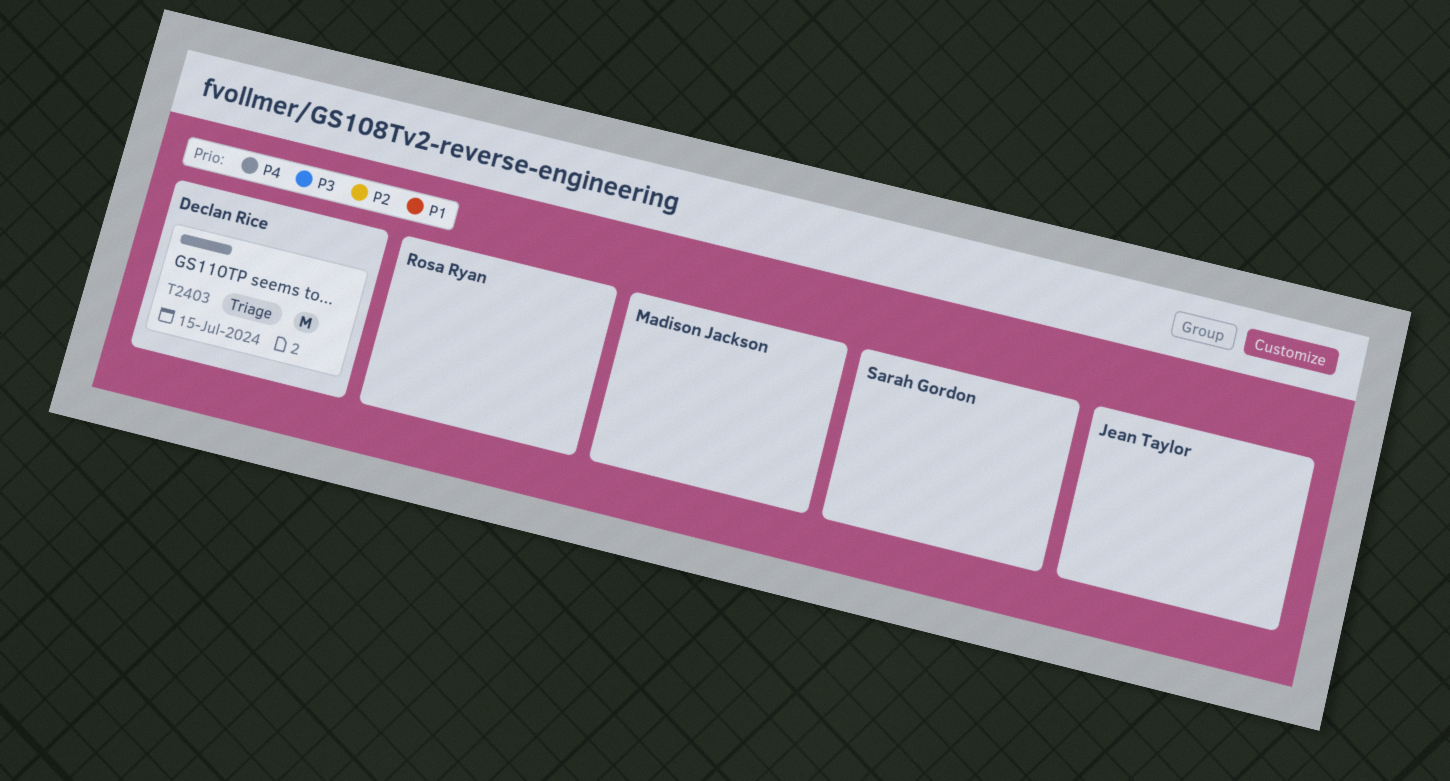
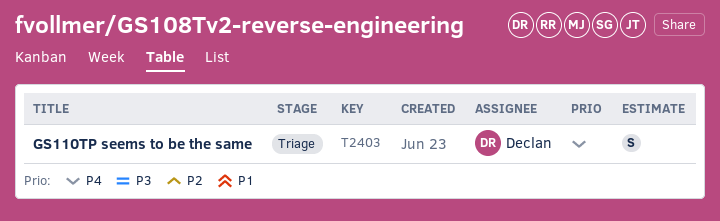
T2403, estimate: M -> S

